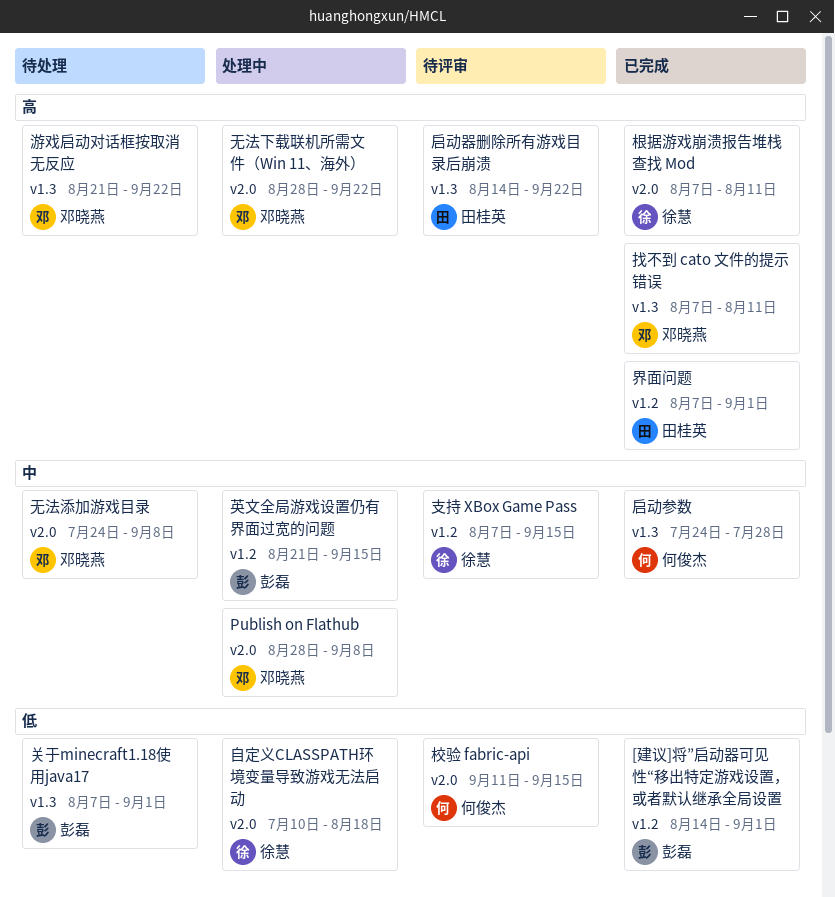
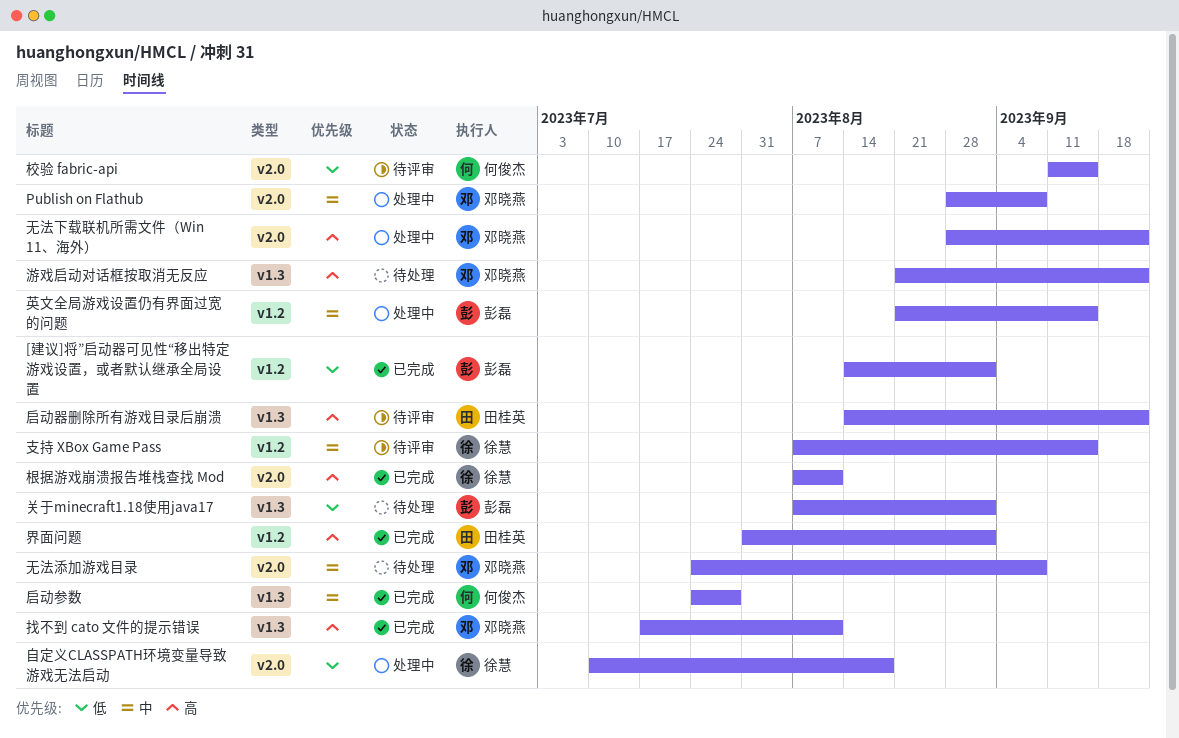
找不到 cato 文件的提示错误, start: Aug 7 -> Jul 17
界面问题, start: Aug 7 -> Jul 31

